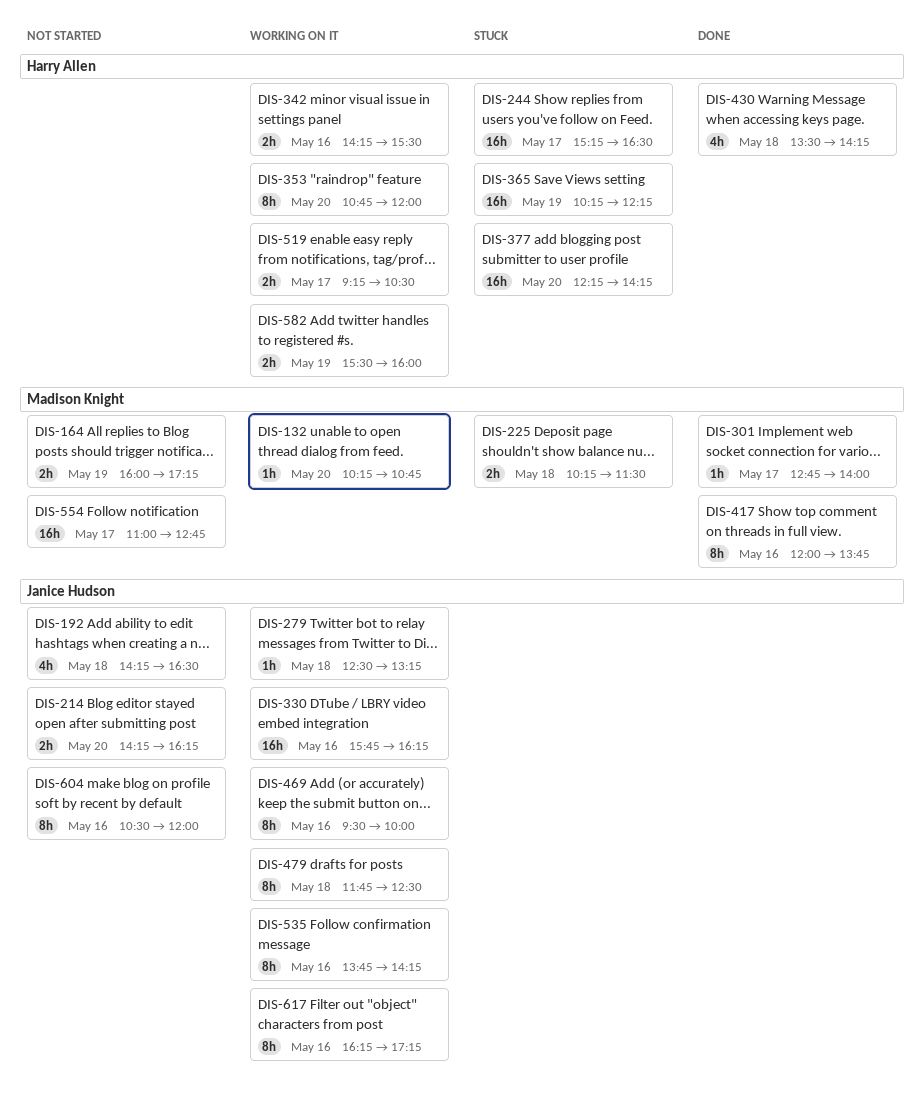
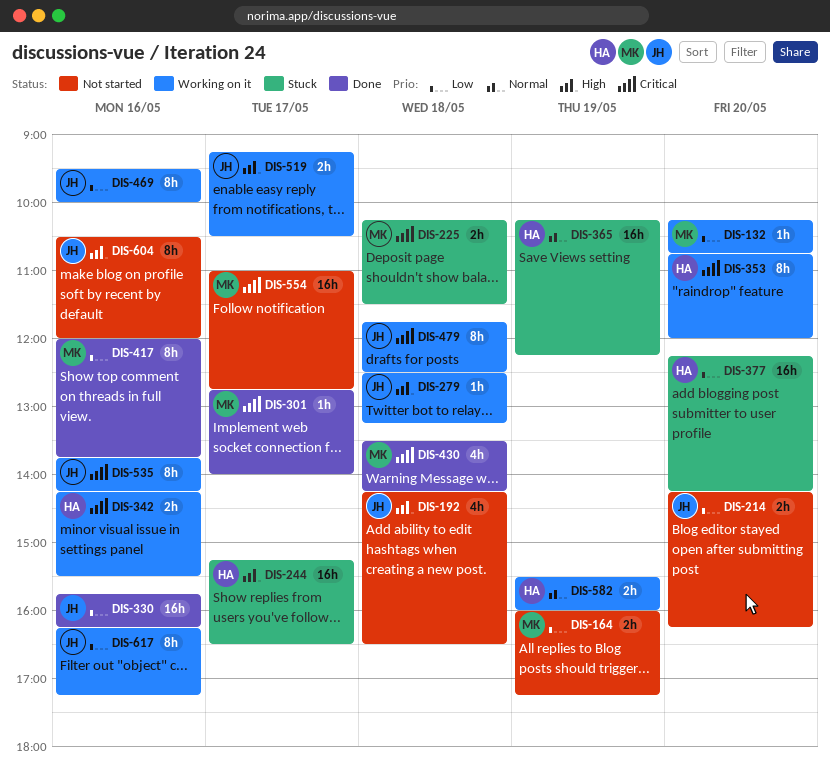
DIS-330, status: Working on it -> Done
DIS-430, owner: Harry Allen -> Madison Knight
DIS-519, owner: Harry Allen -> Janice Hudson

